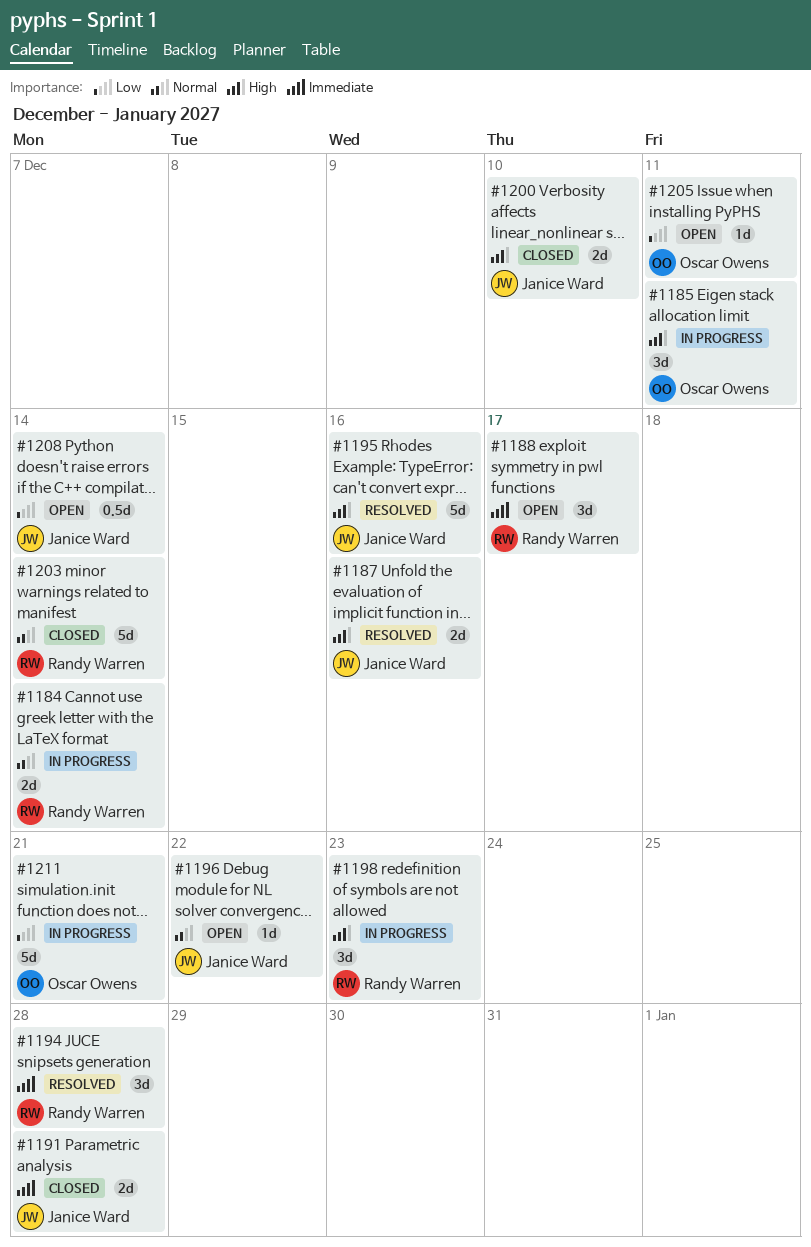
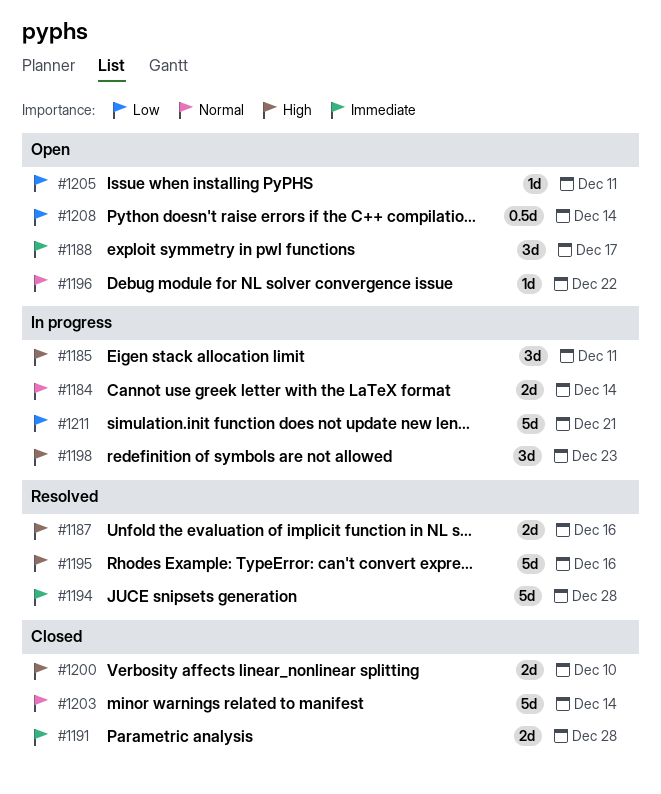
#1194, estimate: 3d -> 5d

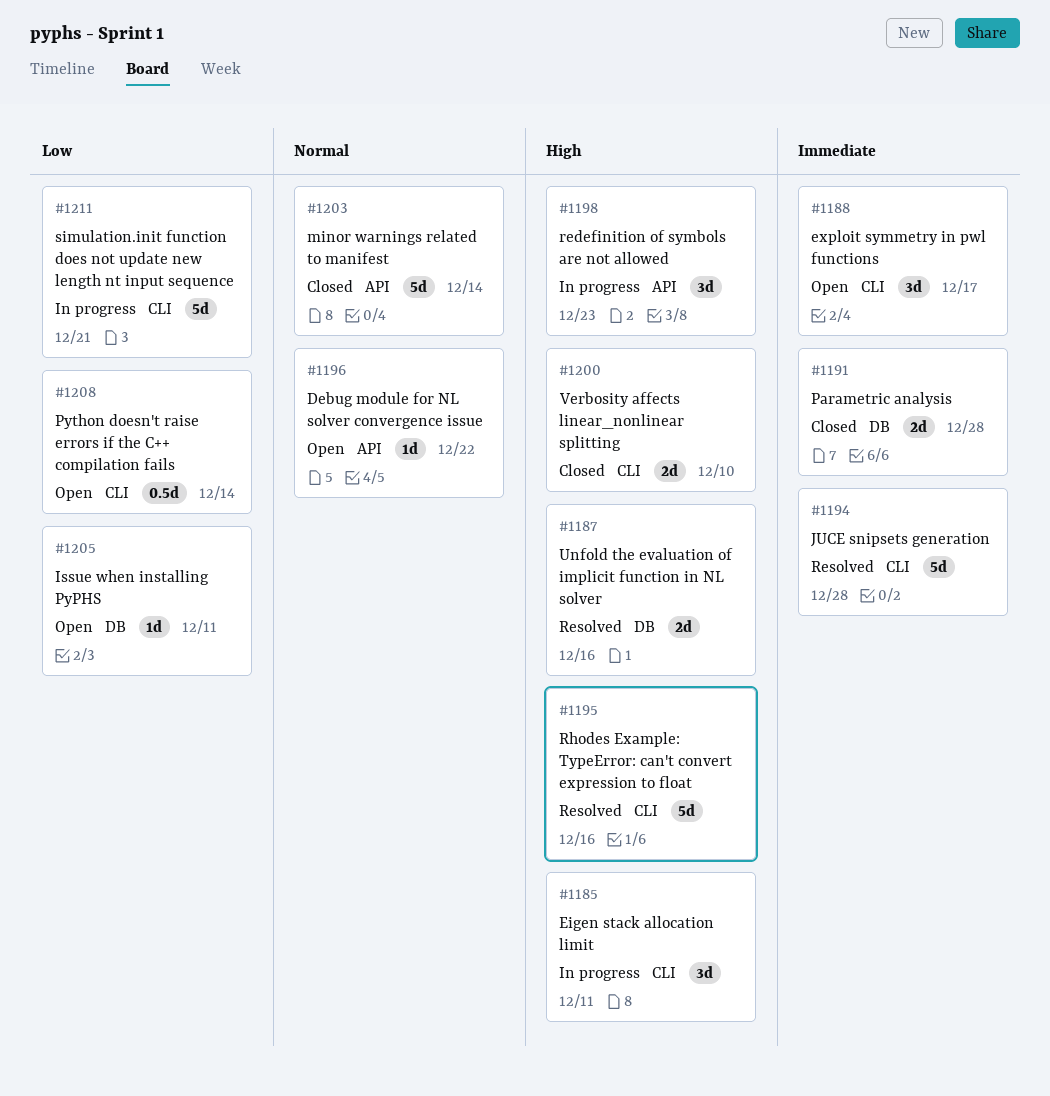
#1184: present -> none

